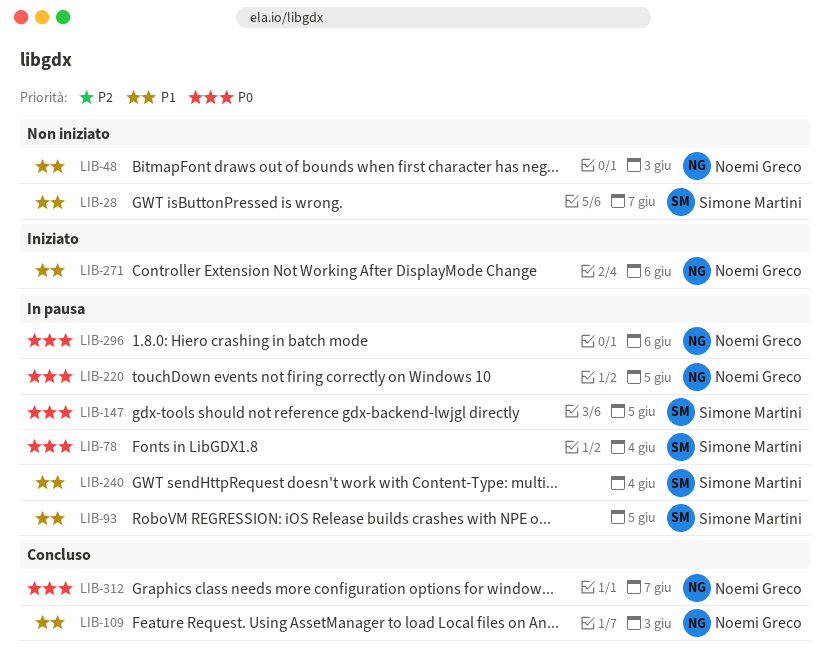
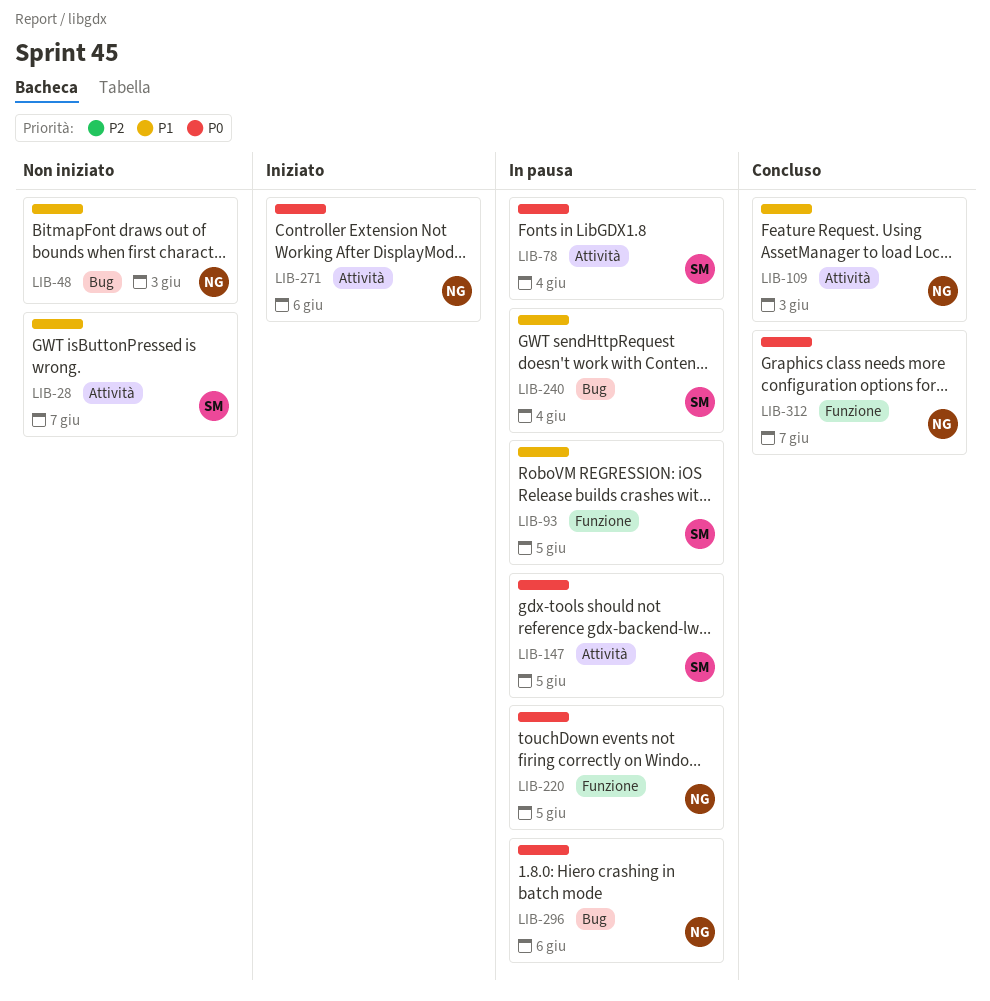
LIB-271, priority: P1 -> P0

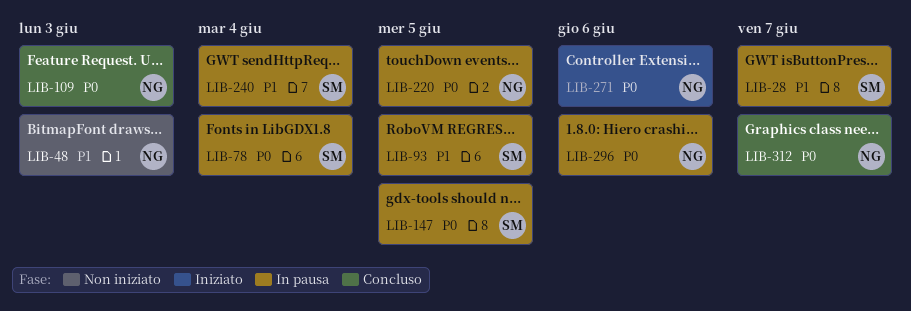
LIB-28, status: Non iniziato -> In pausa
LIB-109, priority: P1 -> P0

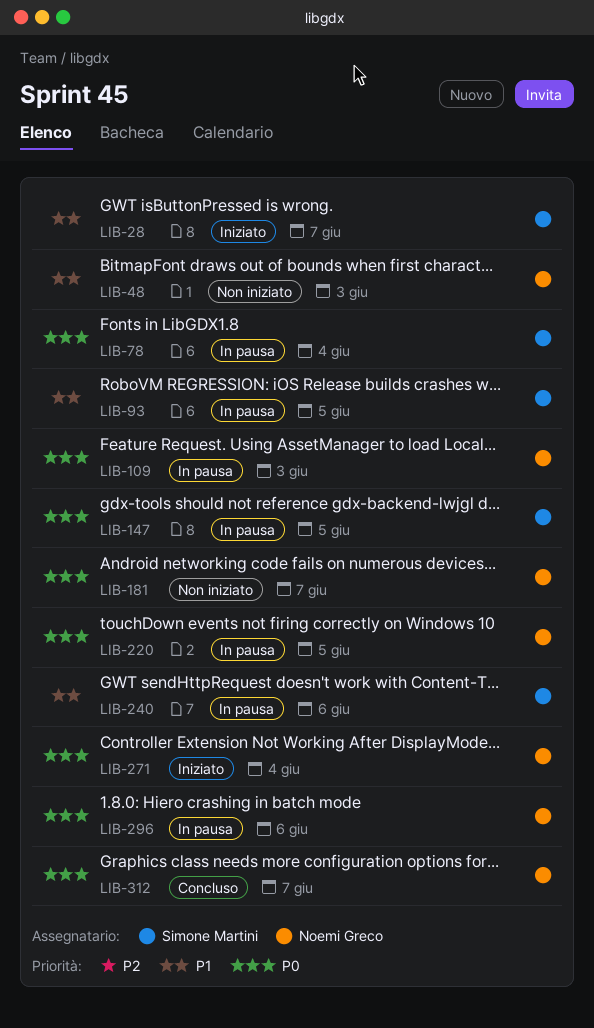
LIB-28, status: In pausa -> Iniziato
LIB-109, status: Concluso -> In pausa
LIB-181: none -> present
LIB-240, due: Jun 4 -> Jun 6
LIB-271, due: Jun 6 -> Jun 4

